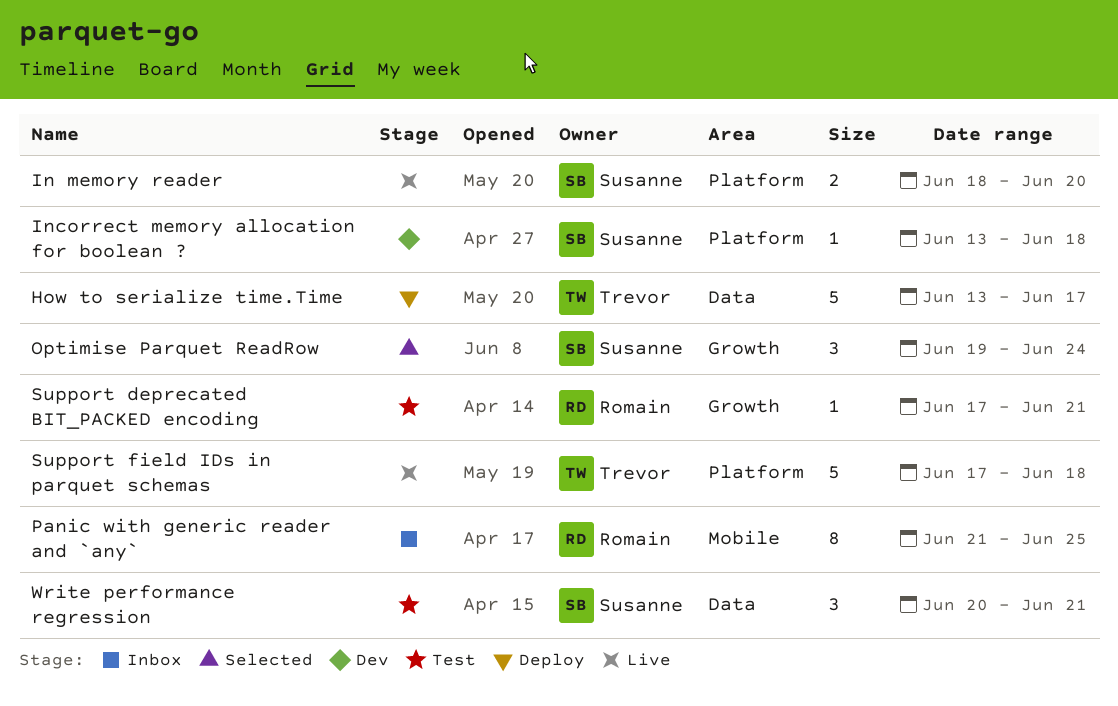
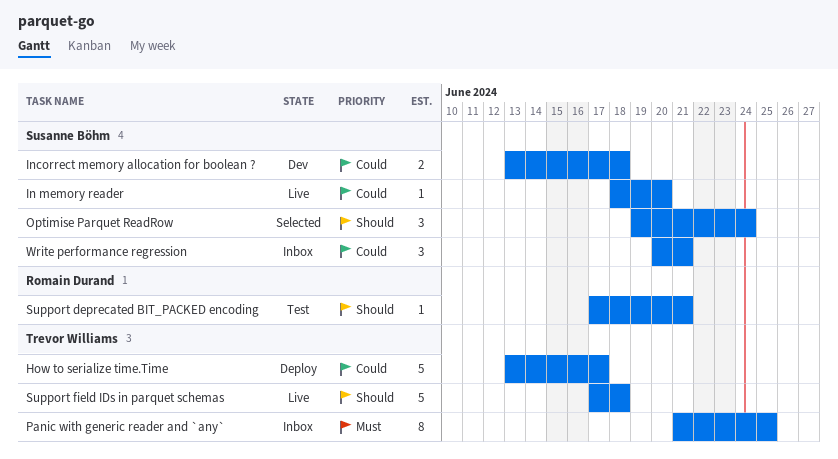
In memory reader, estimate: 2 -> 1
Incorrect memory allocation for boolean ?, estimate: 1 -> 2
Panic with generic reader and `any`, owner: Romain Durand -> Trevor Williams
Write performance regression, status: Test -> Inbox

